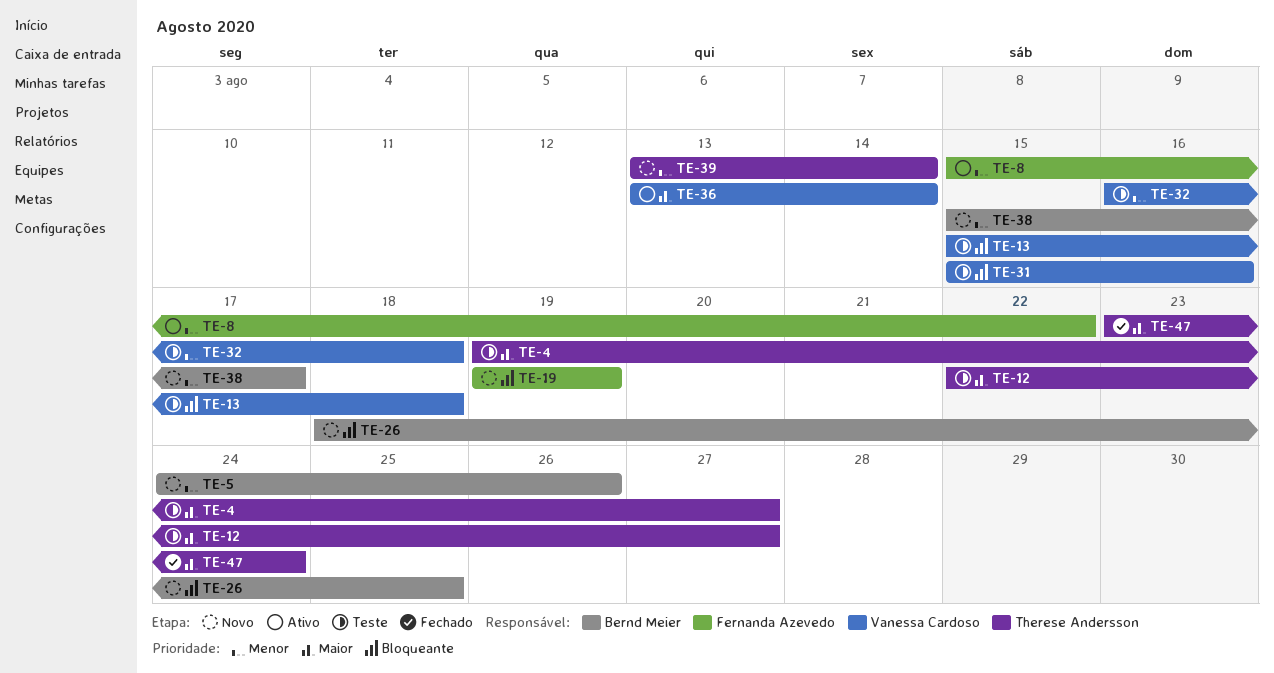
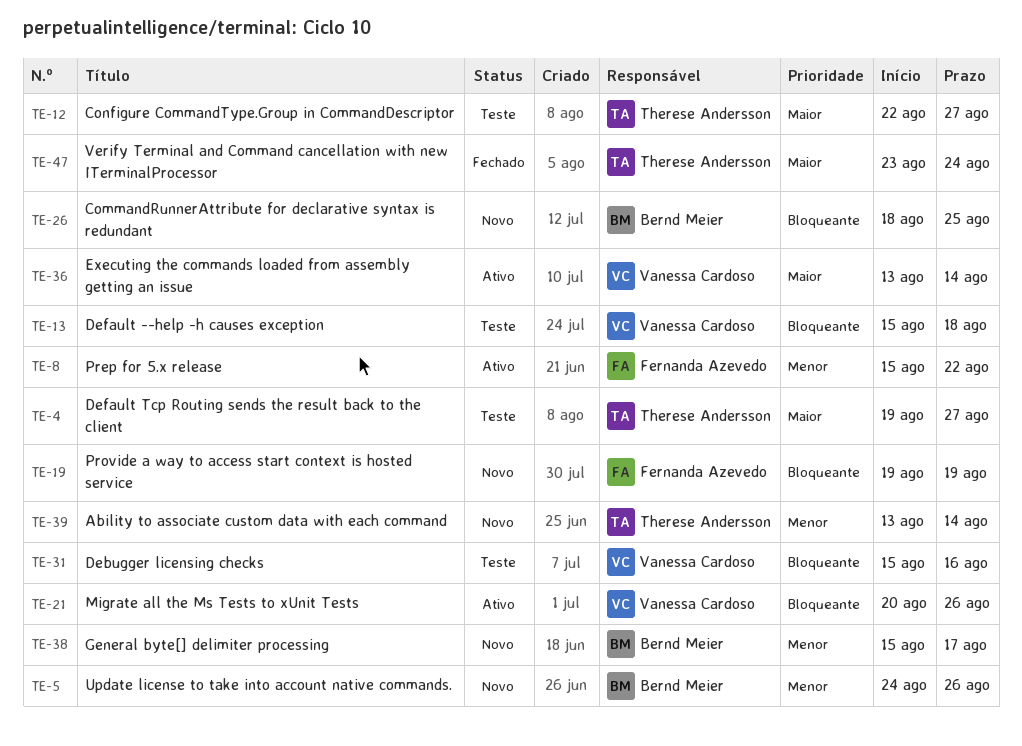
TE-21: none -> present
TE-32: present -> none

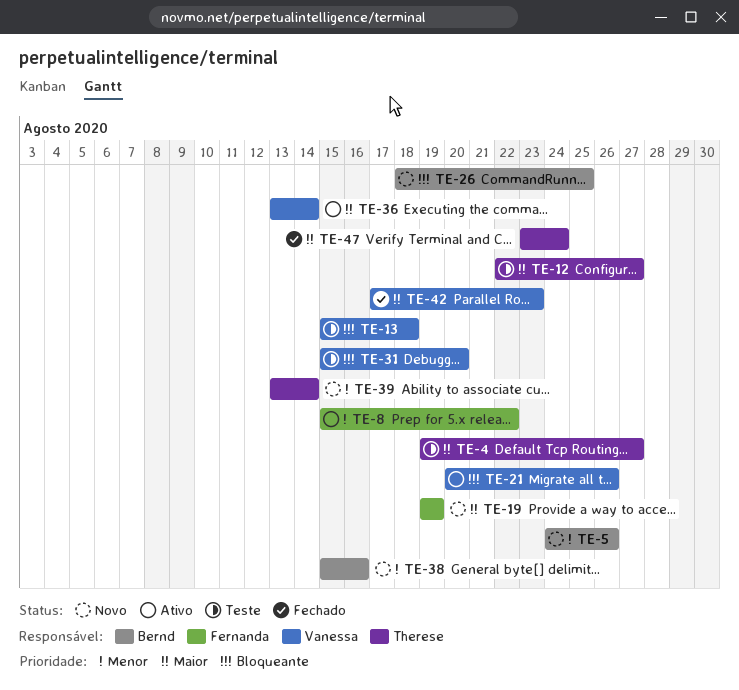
TE-19, priority: Bloqueante -> Maior
TE-31, due: Aug 16 -> Aug 20
TE-38, due: Aug 17 -> Aug 16
TE-42: none -> present

